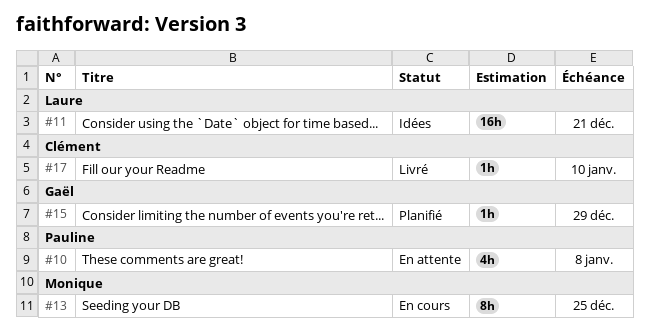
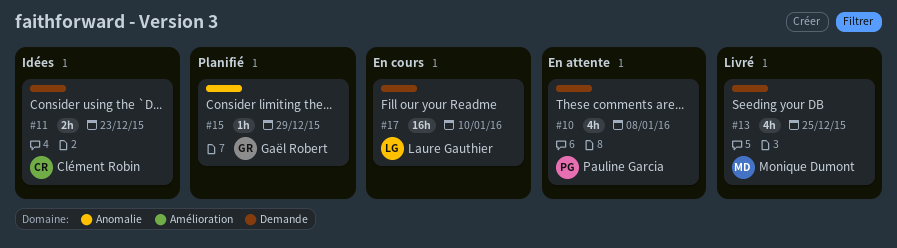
#11, owner: Laure Gauthier -> Clément Robin
#11, estimate: 16h -> 2h
#11, due: Dec 21 -> Dec 23
#13, status: En cours -> Livré
#13, estimate: 8h -> 4h
#17, status: Livré -> En cours
#17, owner: Clément Robin -> Laure Gauthier
#17, estimate: 1h -> 16h

